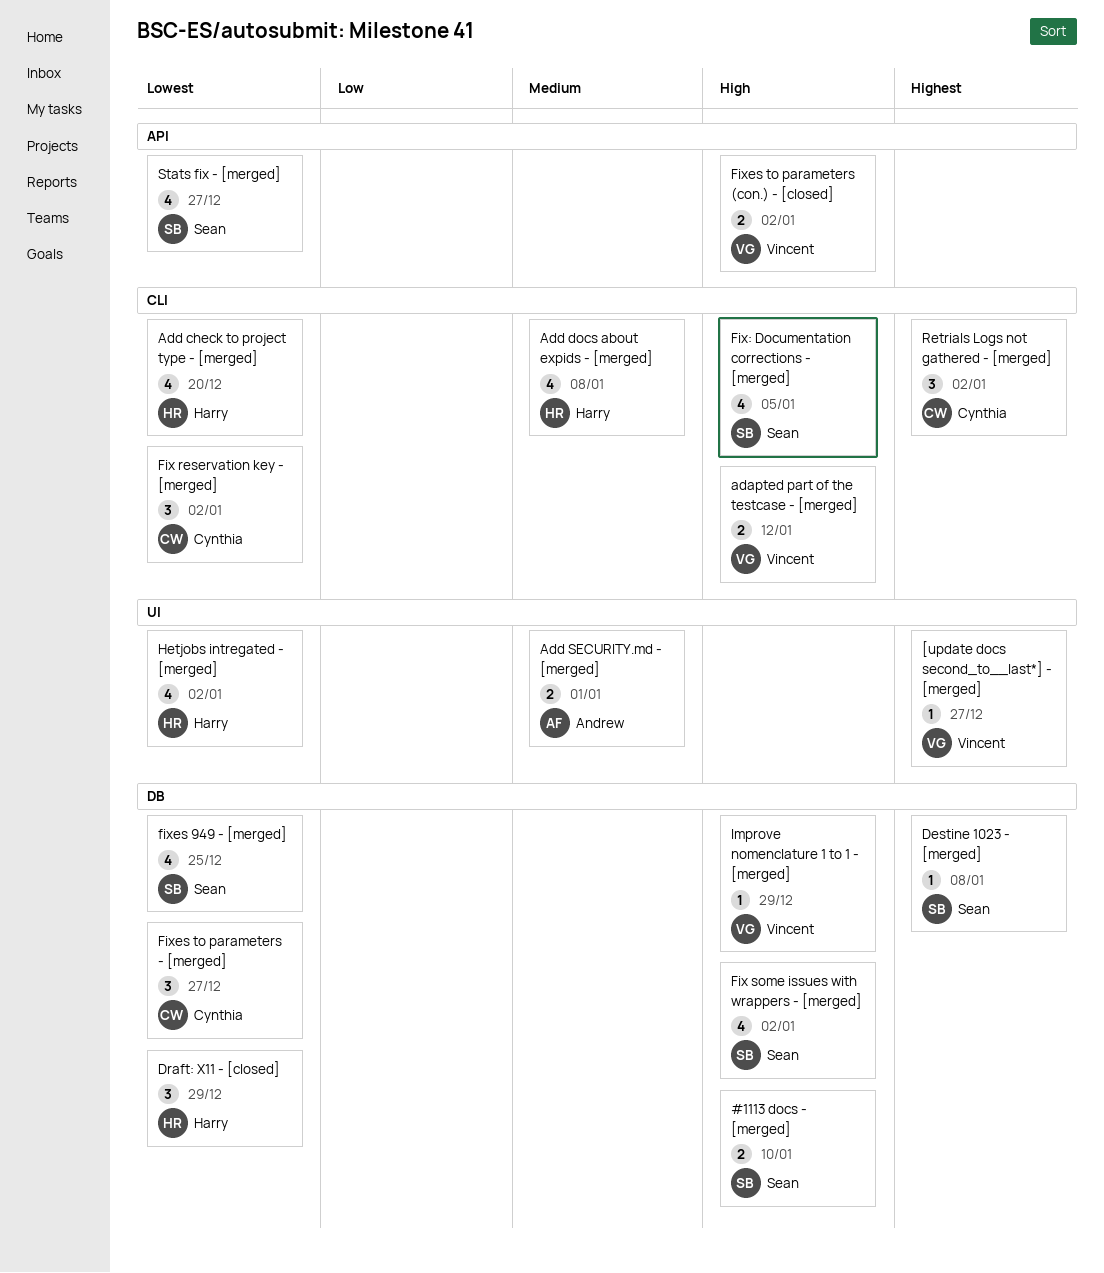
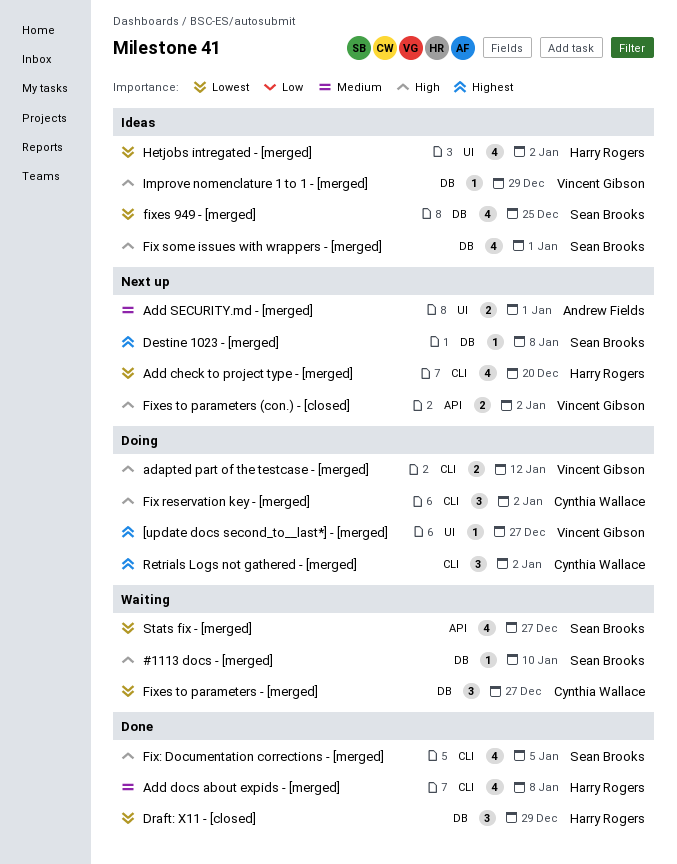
#1113 docs - [merged], estimate: 2 -> 1
Fix reservation key - [merged], priority: Lowest -> High
Fix some issues with wrappers - [merged], due: Jan 2 -> Jan 1

